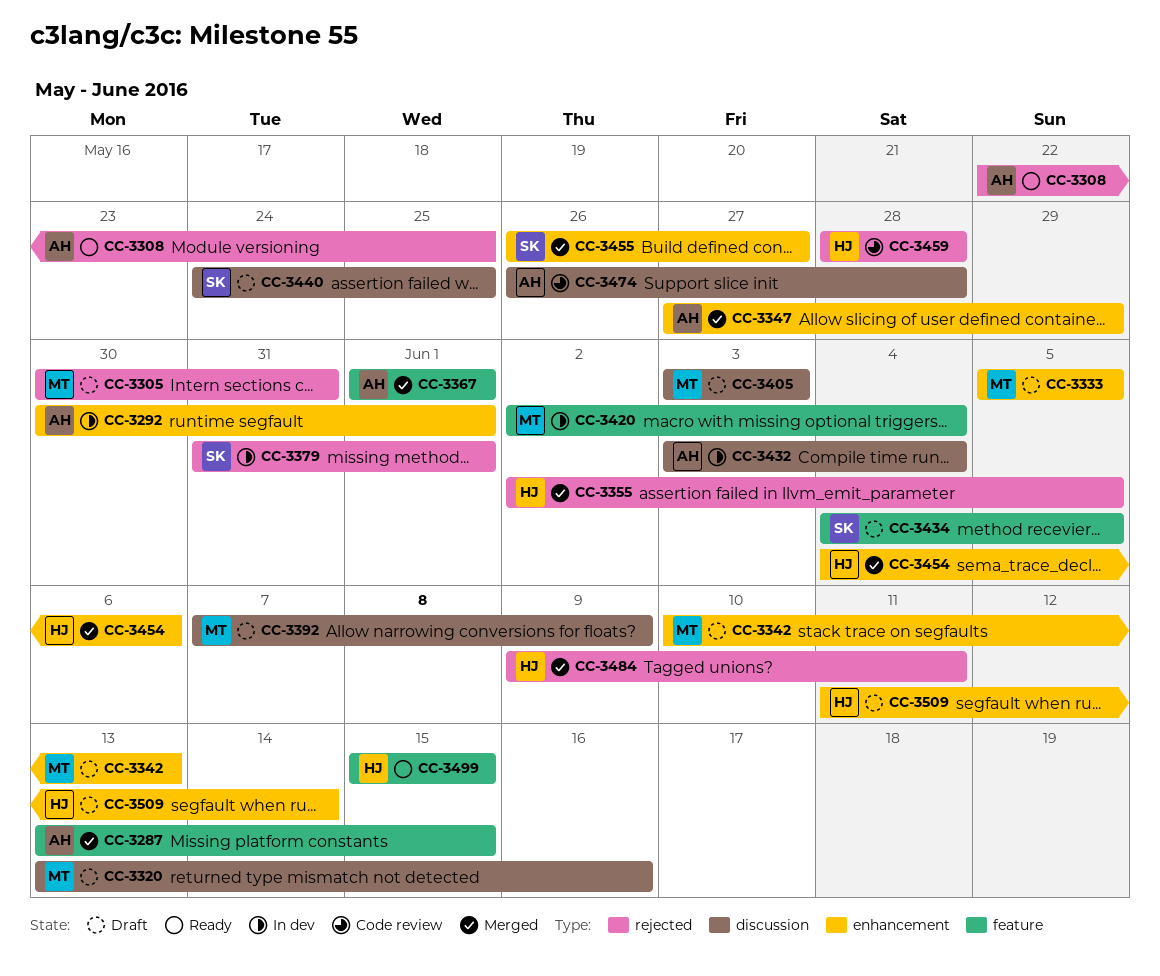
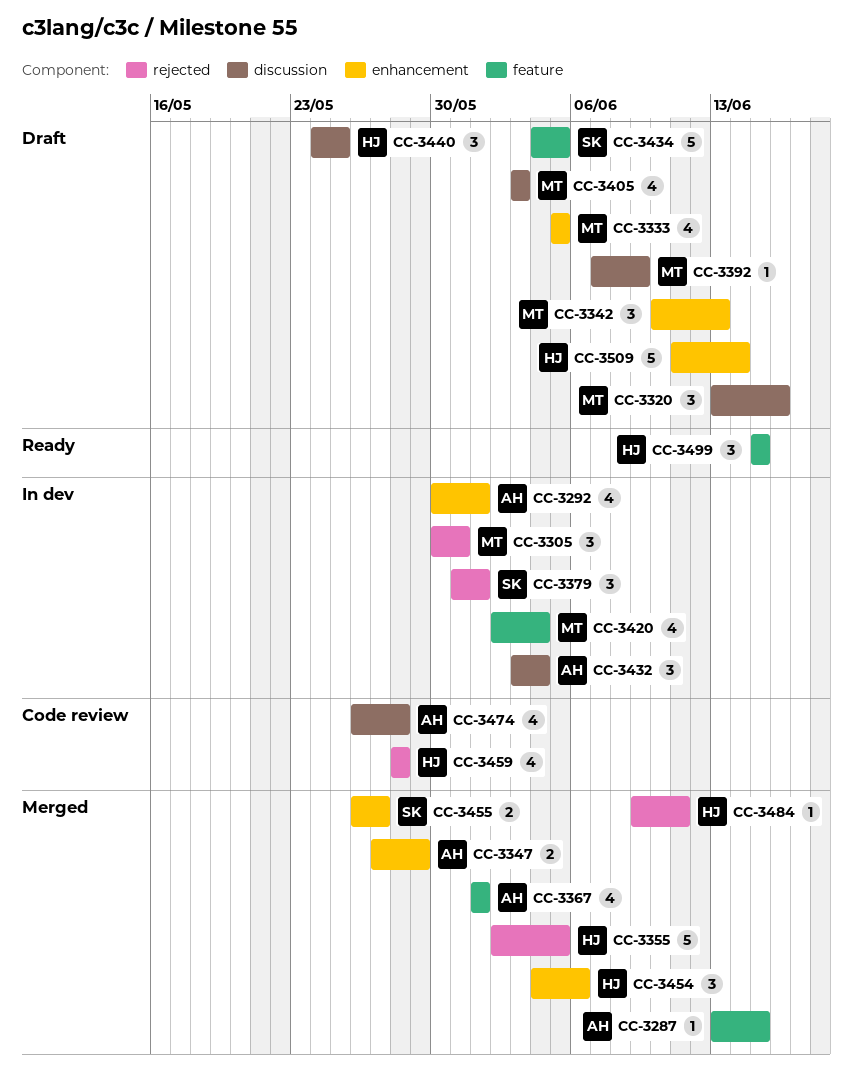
CC-3305, status: Draft -> In dev
CC-3308: present -> none
CC-3440, owner: SK -> HJ

